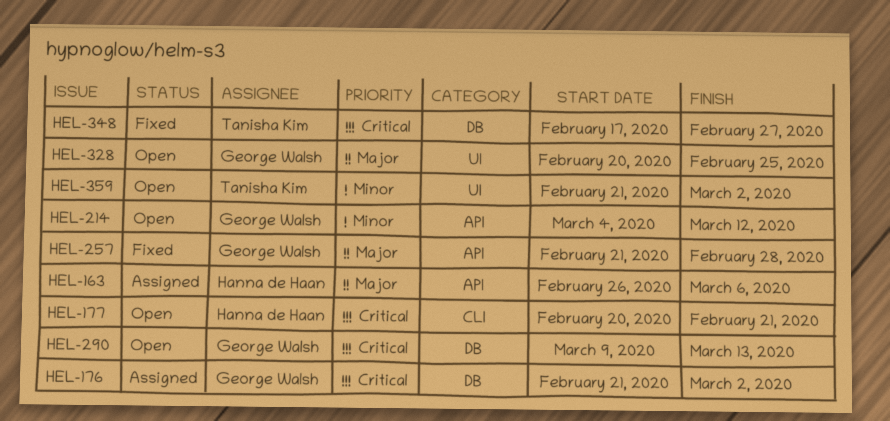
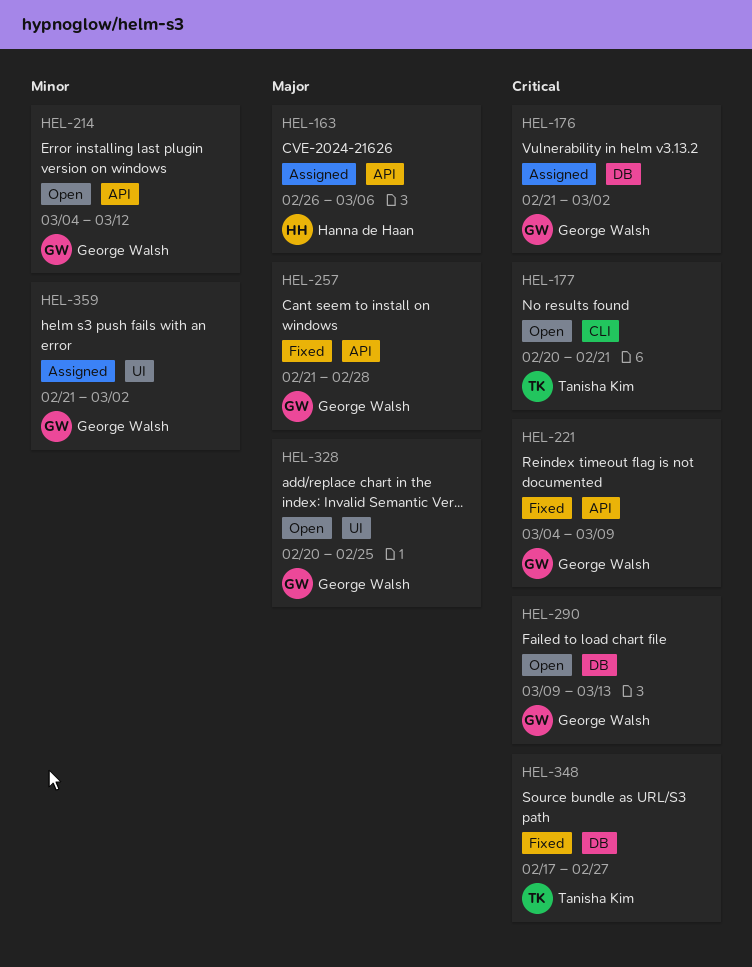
HEL-177, owner: Hanna de Haan -> Tanisha Kim
HEL-221: none -> present
HEL-359, status: Open -> Assigned
HEL-359, owner: Tanisha Kim -> George Walsh

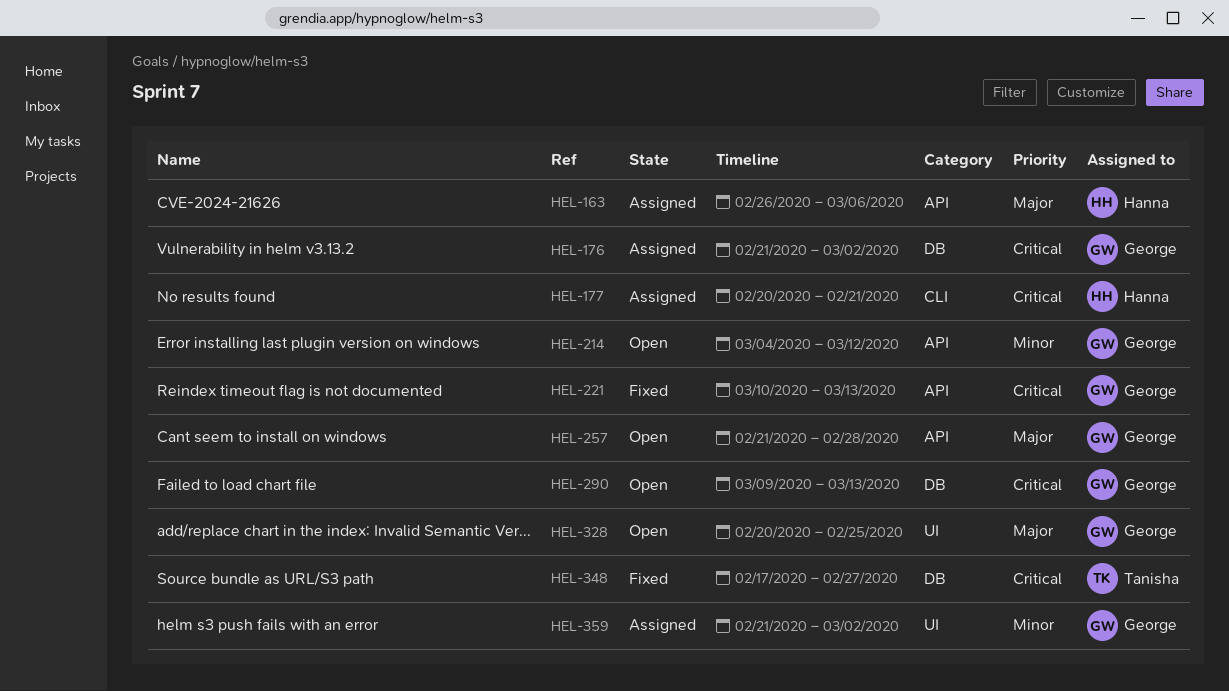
HEL-177, status: Open -> Assigned
HEL-177, owner: Tanisha Kim -> Hanna de Haan
HEL-221, start: Mar 4 -> Mar 10
HEL-221, due: Mar 9 -> Mar 13
HEL-257, status: Fixed -> Open

